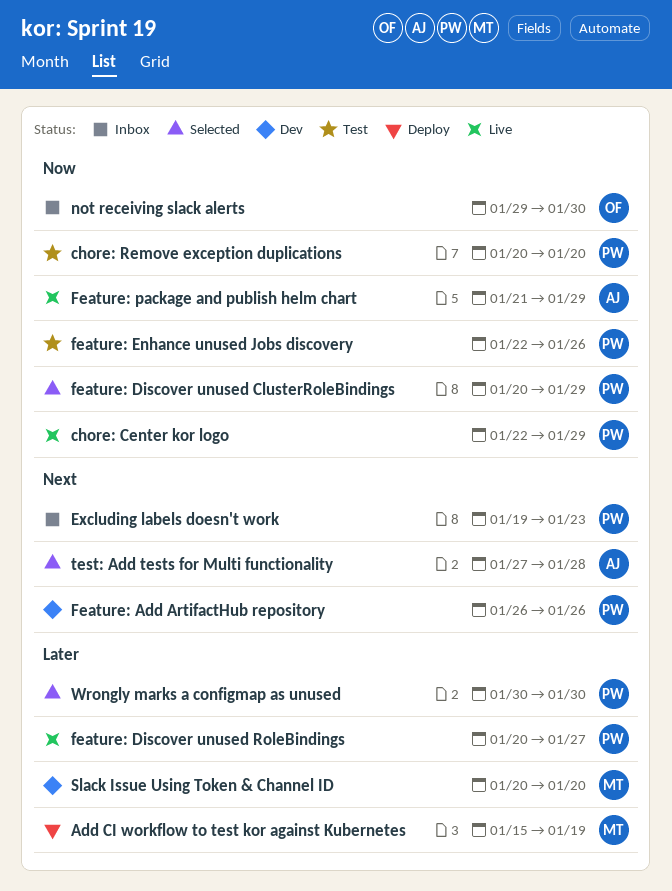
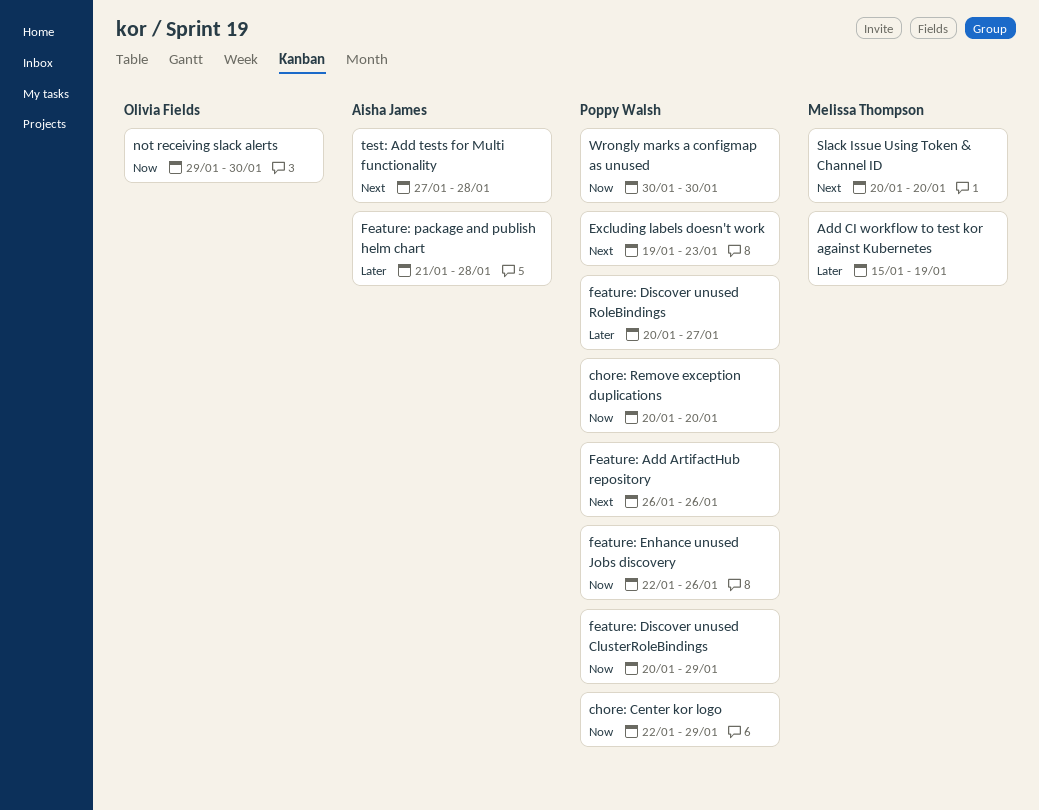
Feature: package and publish helm chart, priority: Now -> Later
Feature: package and publish helm chart, due: Jan 29 -> Jan 28
Slack Issue Using Token & Channel ID, priority: Later -> Next
Wrongly marks a configmap as unused, priority: Later -> Now

